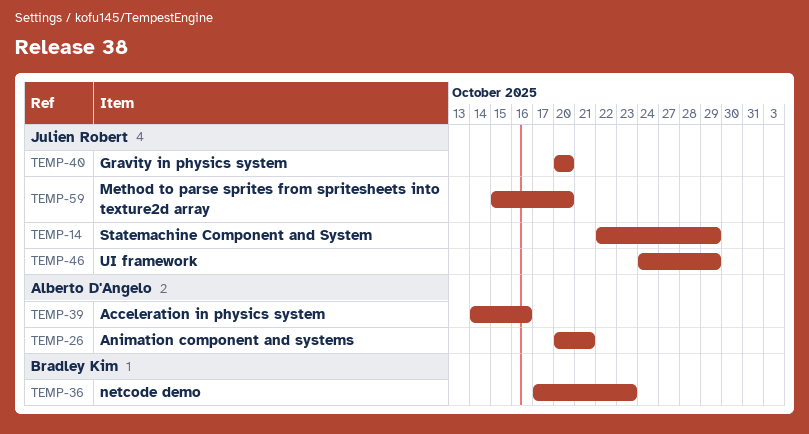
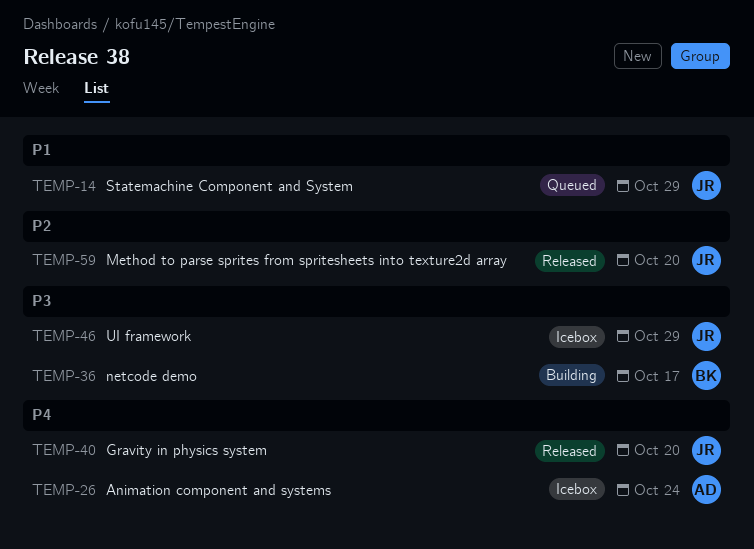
TEMP-26, due: Oct 21 -> Oct 24
TEMP-36, due: Oct 23 -> Oct 17
TEMP-39: present -> none

